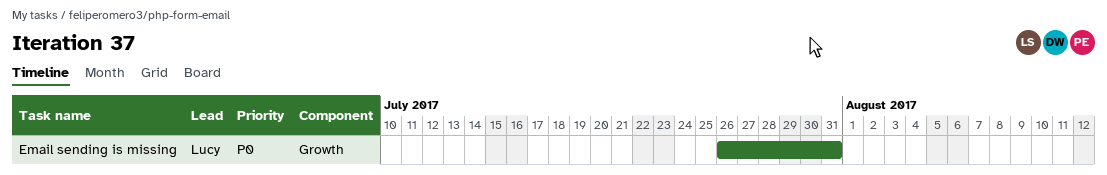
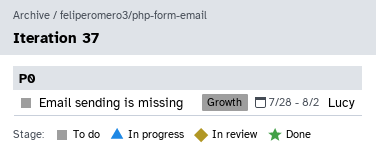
Email sending is missing, start: Jul 26 -> Jul 28
Email sending is missing, due: Jul 31 -> Aug 2

